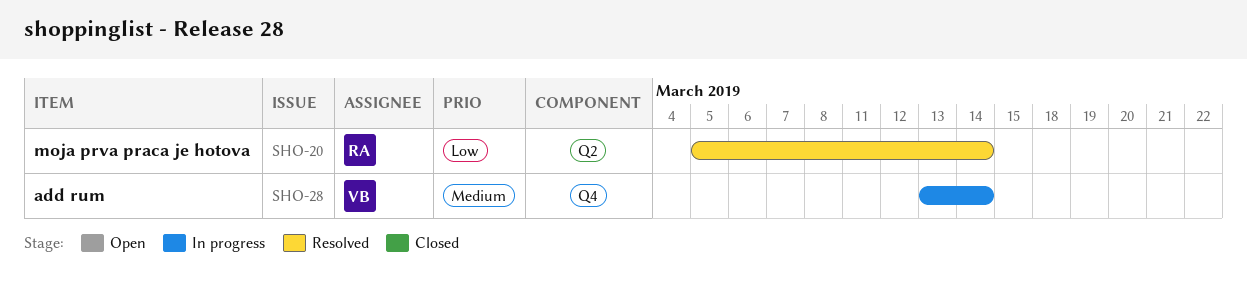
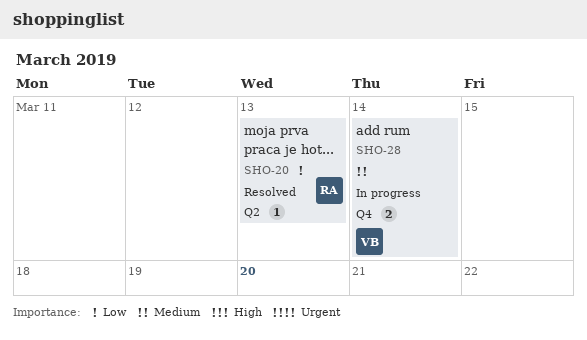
SHO-20, due: Mar 14 -> Mar 13

